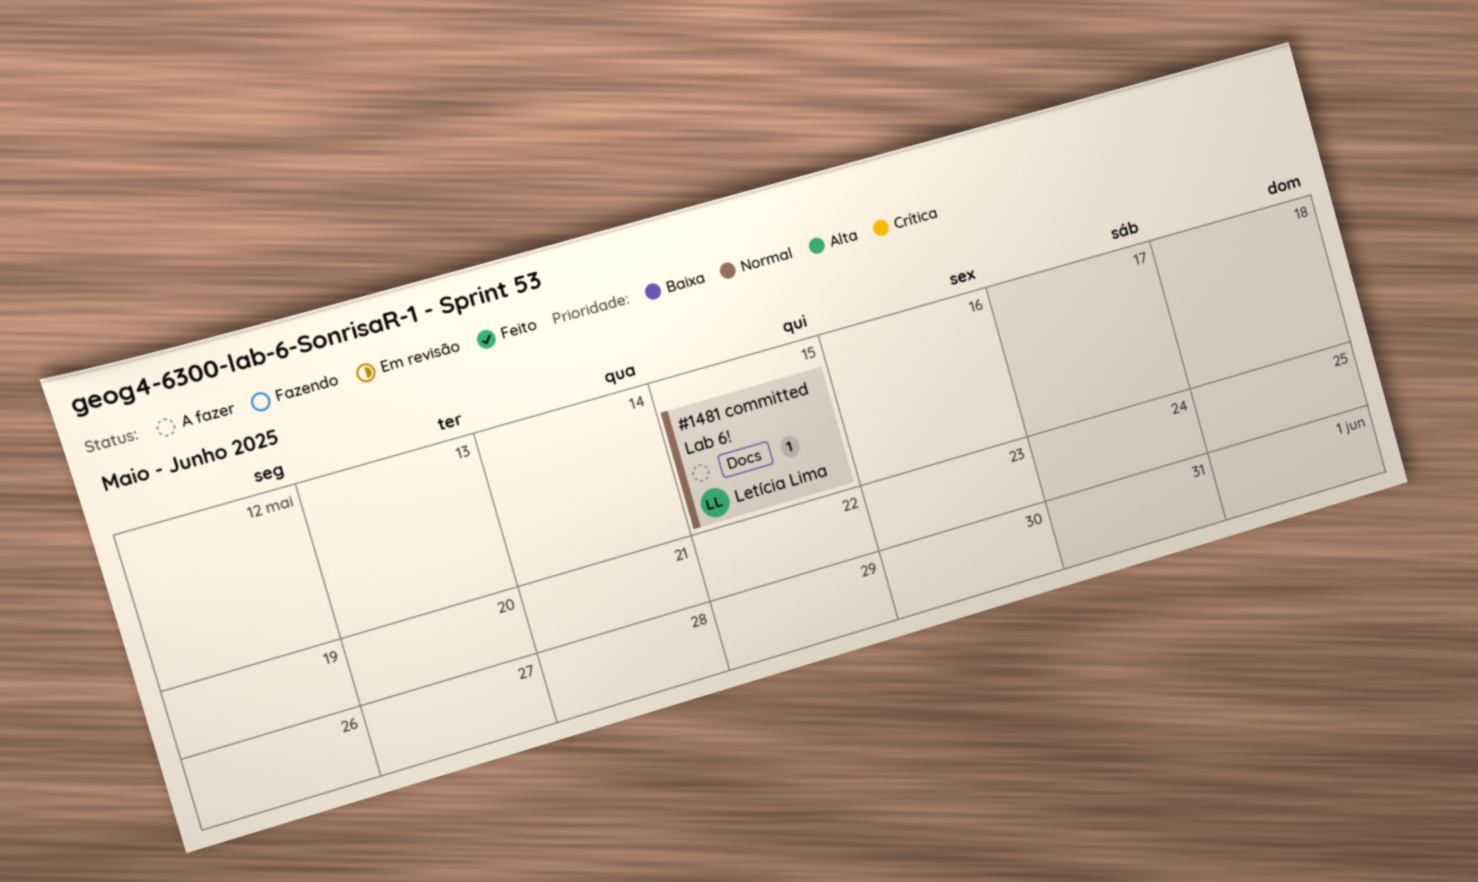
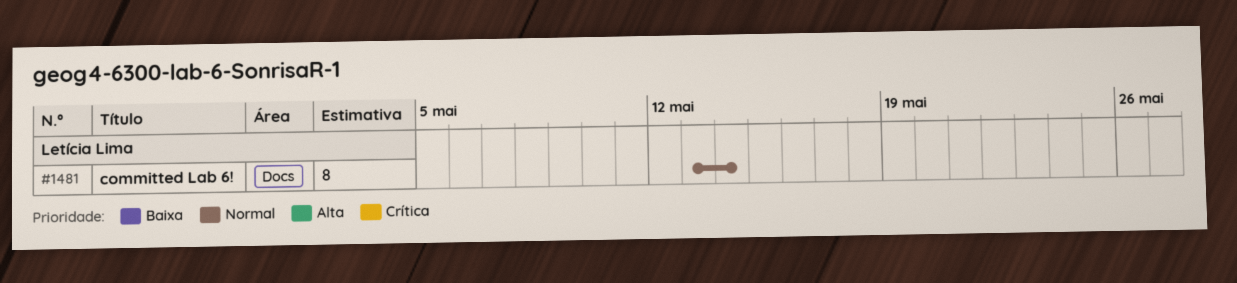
#1481, estimate: 1 -> 8
#1481, due: May 15 -> May 14

